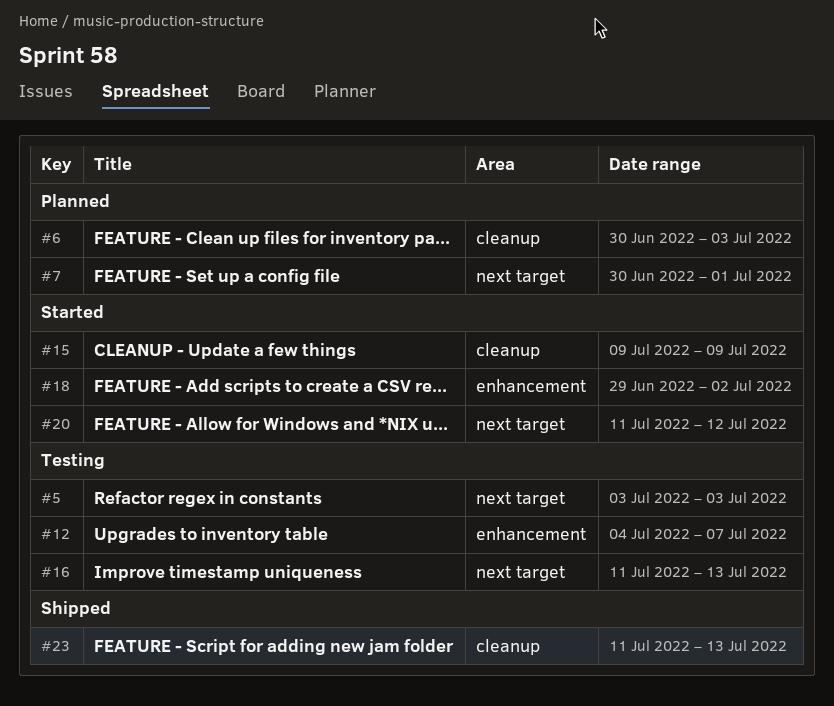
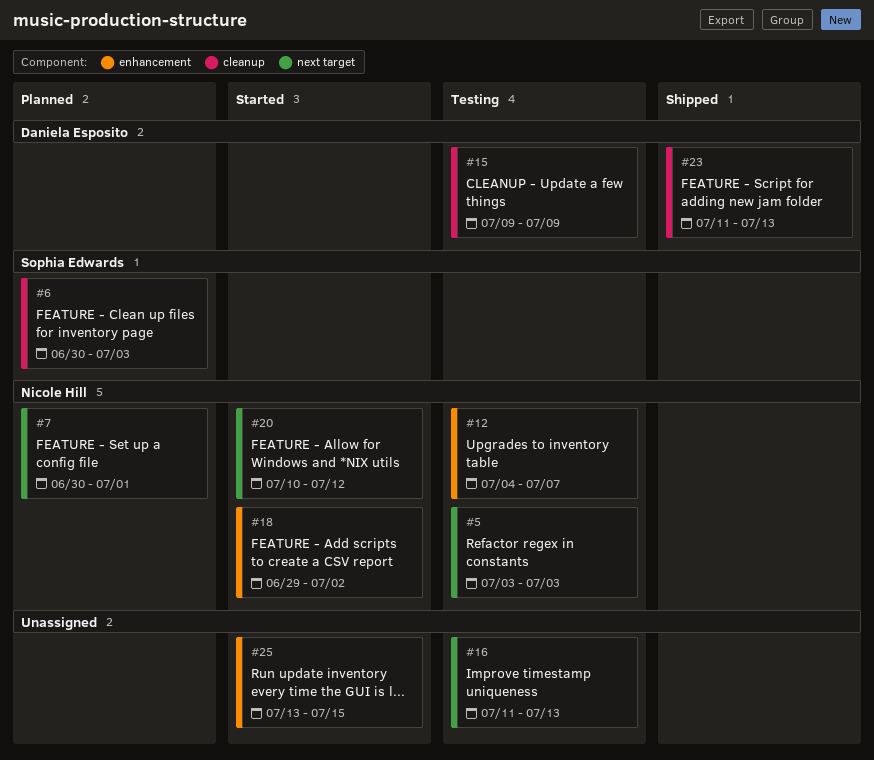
#15, status: Started -> Testing
#20, start: Jul 11 -> Jul 10
#25: none -> present

